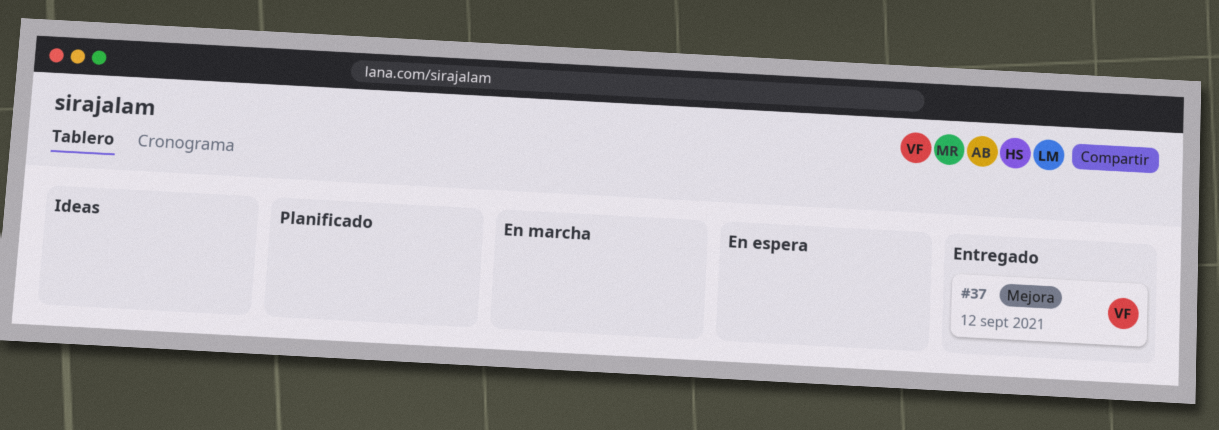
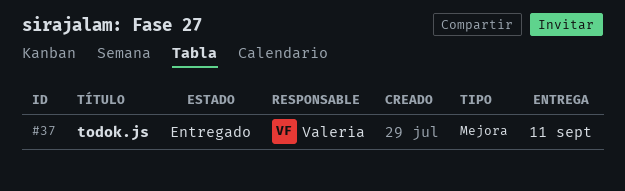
#37, due: Sep 12 -> Sep 11

